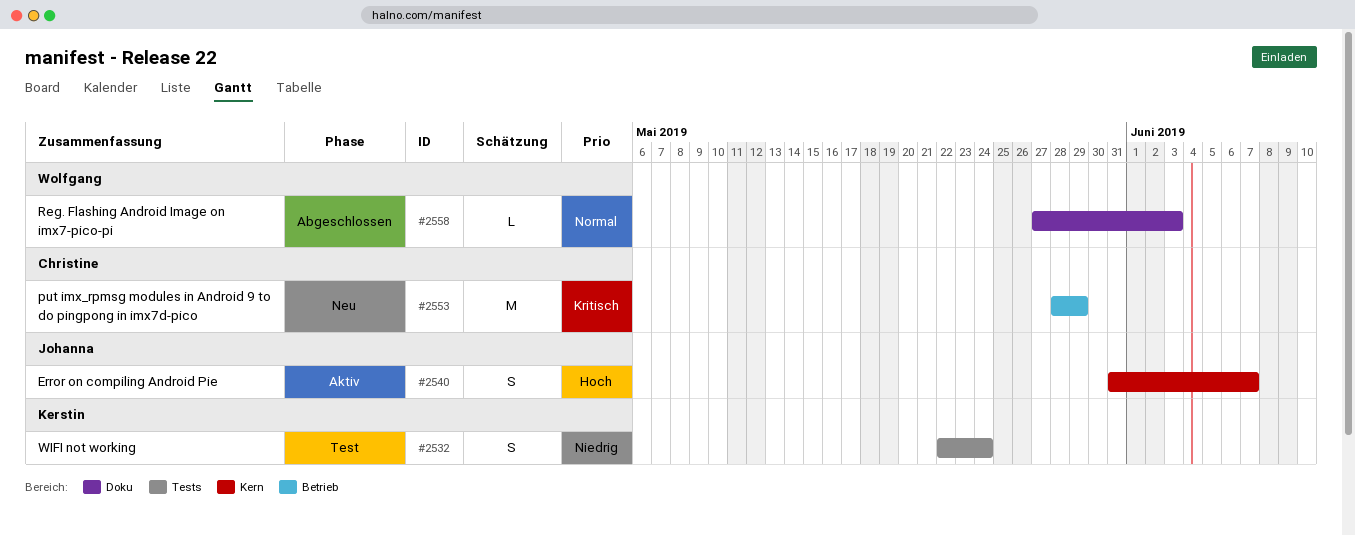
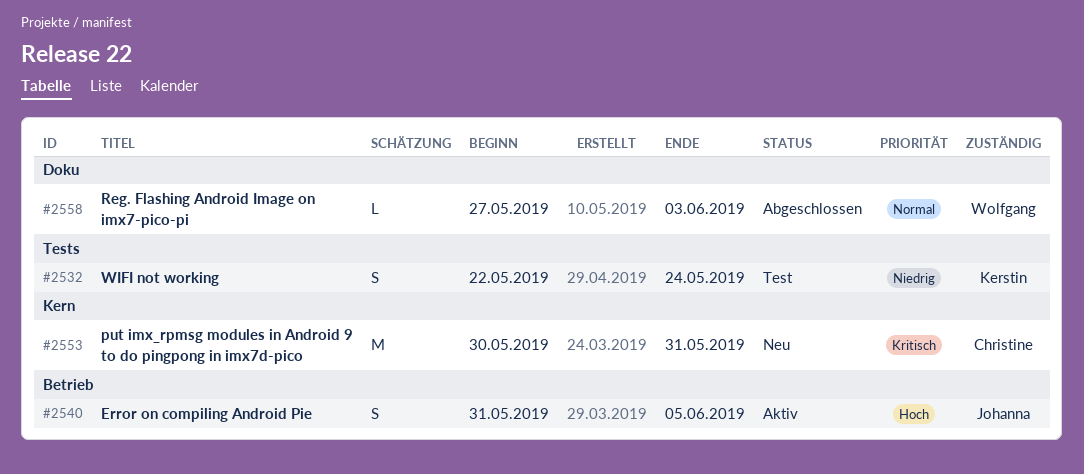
#2540, label: Kern -> Betrieb
#2540, due: Jun 7 -> Jun 5
#2553, label: Betrieb -> Kern
#2553, start: May 28 -> May 30
#2553, due: May 29 -> May 31

